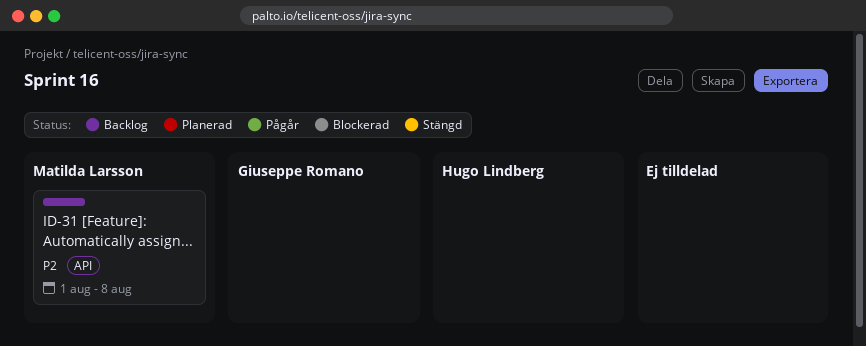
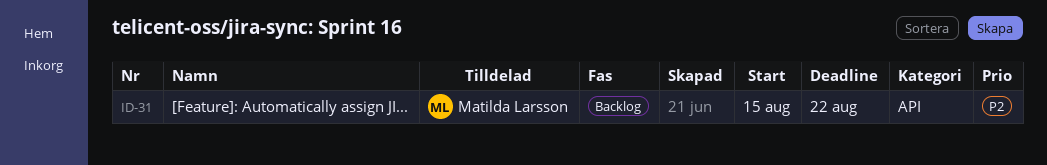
ID-31, start: Aug 1 -> Aug 15
ID-31, due: Aug 8 -> Aug 22

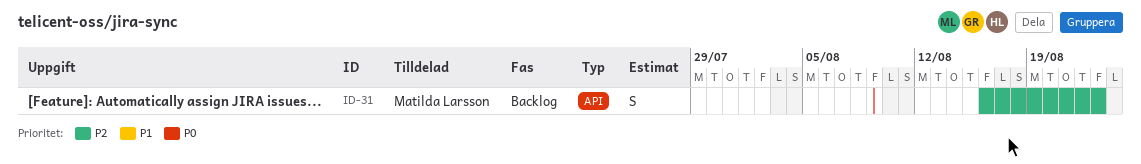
ID-31, start: Aug 15 -> Aug 16
ID-31, due: Aug 22 -> Aug 23

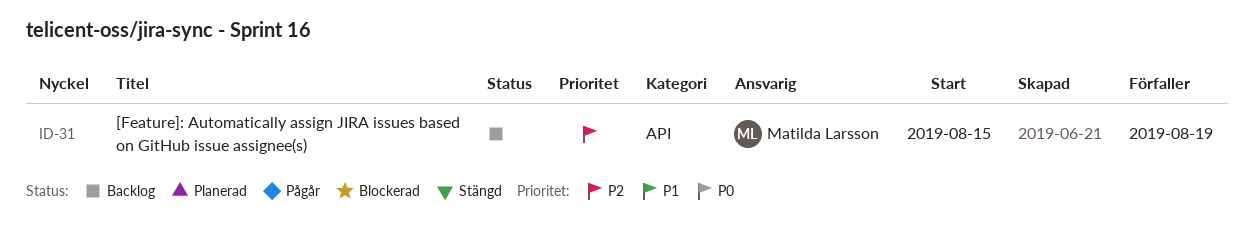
ID-31, start: Aug 16 -> Aug 15
ID-31, due: Aug 23 -> Aug 19

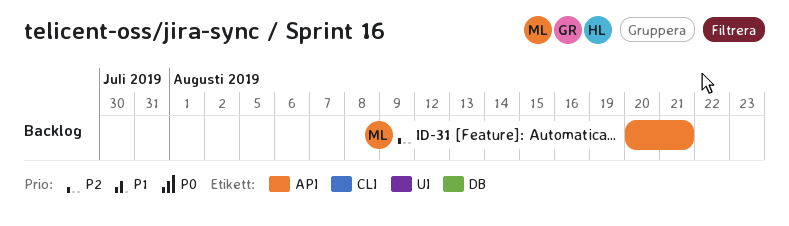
ID-31, start: Aug 15 -> Aug 20
ID-31, due: Aug 19 -> Aug 21

